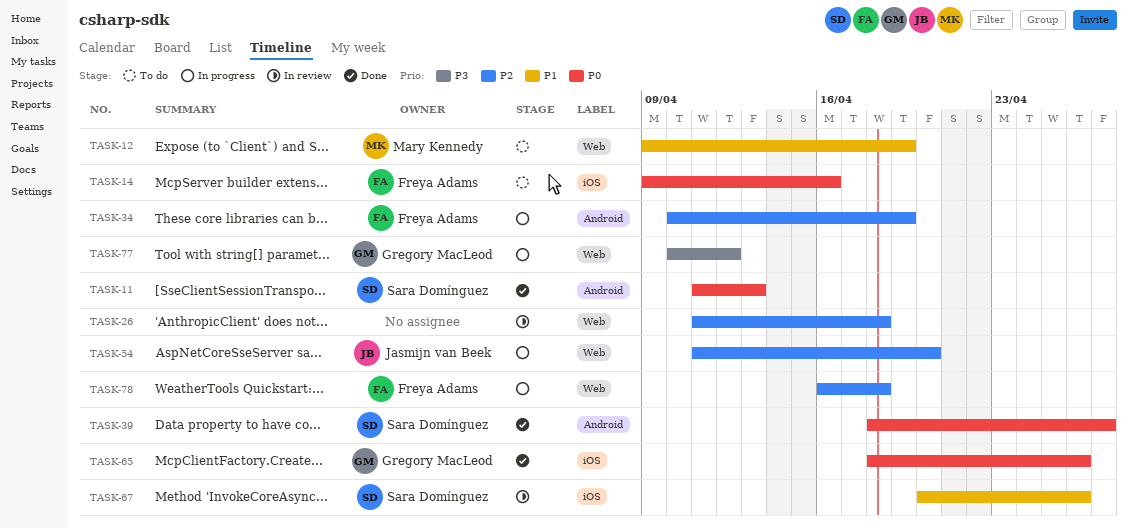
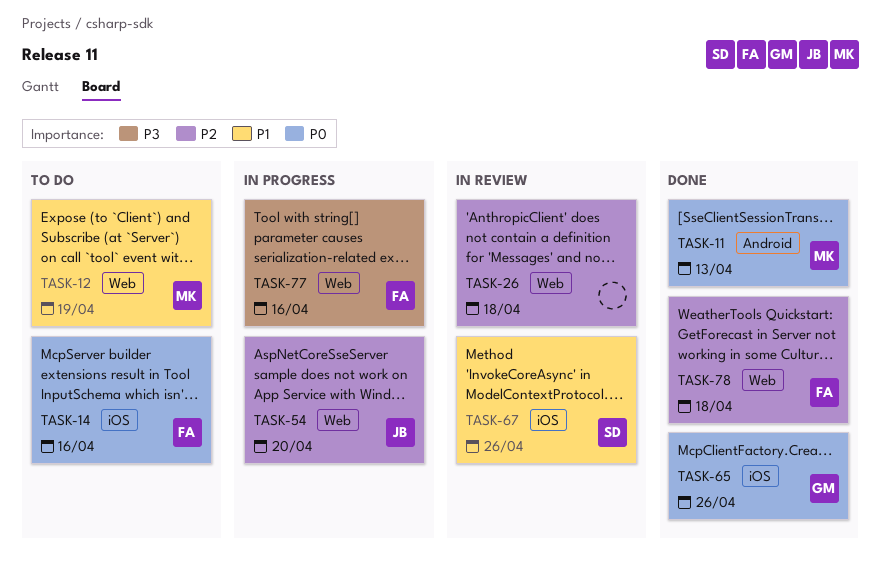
TASK-11, owner: Sara Domínguez -> Mary Kennedy
TASK-34: present -> none
TASK-39: present -> none
TASK-77, owner: Gregory MacLeod -> Freya Adams
TASK-77, due: Apr 12 -> Apr 16
TASK-78, status: In progress -> Done

